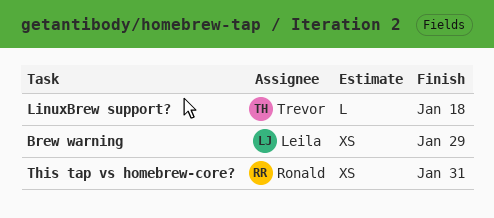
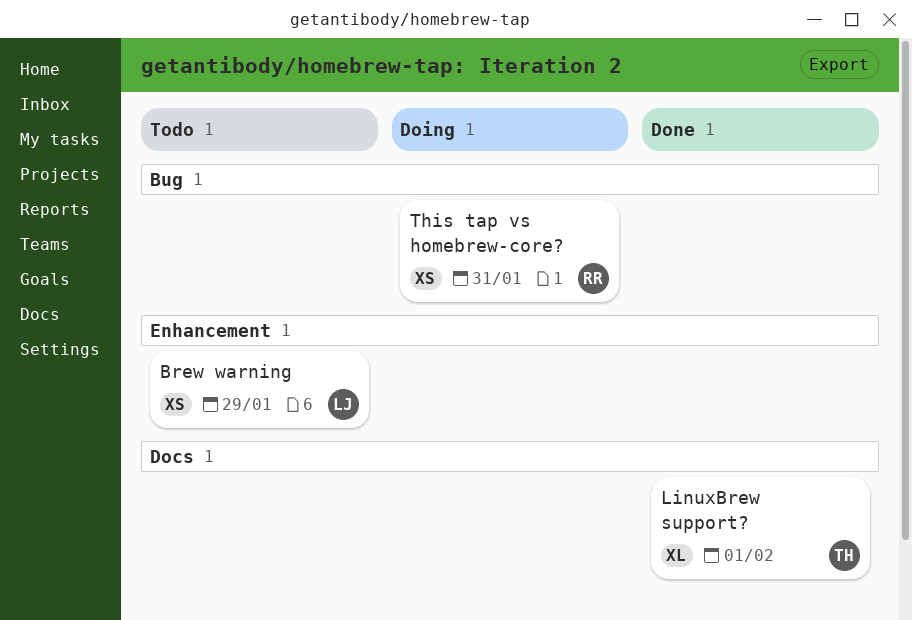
LinuxBrew support?, estimate: L -> XL
LinuxBrew support?, due: Jan 18 -> Feb 1

